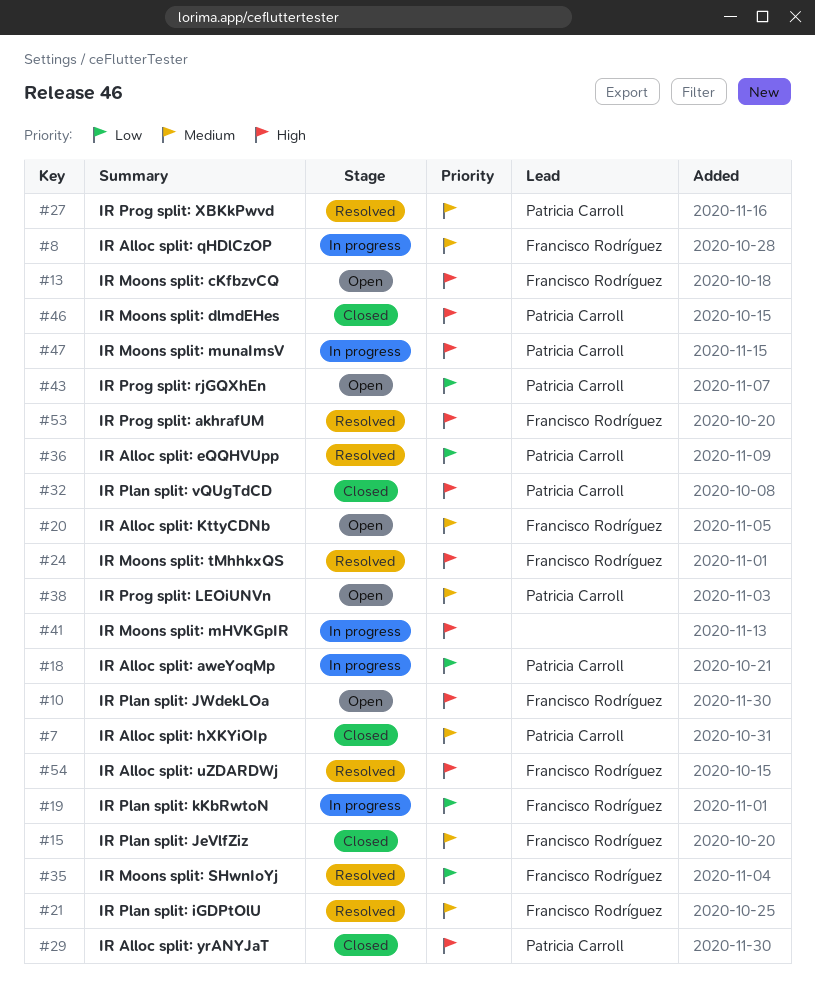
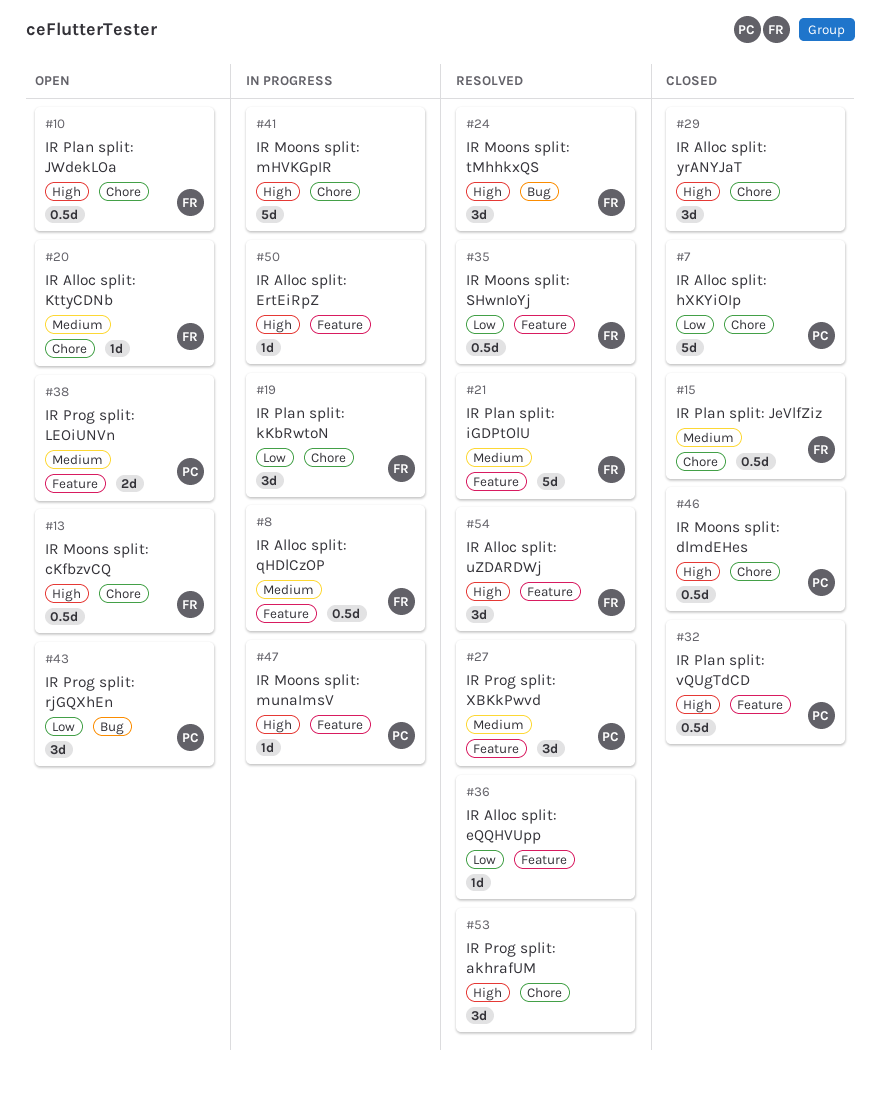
#7, priority: Medium -> Low
#18: present -> none
#29, owner: Patricia Carroll -> none
#36, owner: Patricia Carroll -> none
#50: none -> present
#53, owner: Francisco Rodríguez -> none

